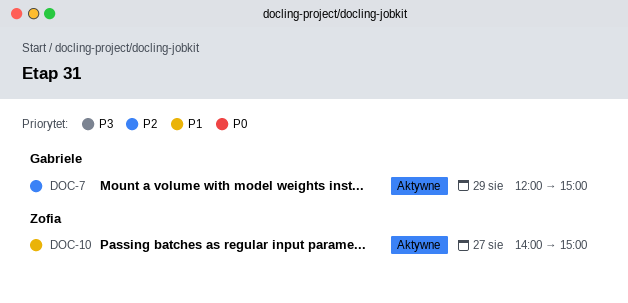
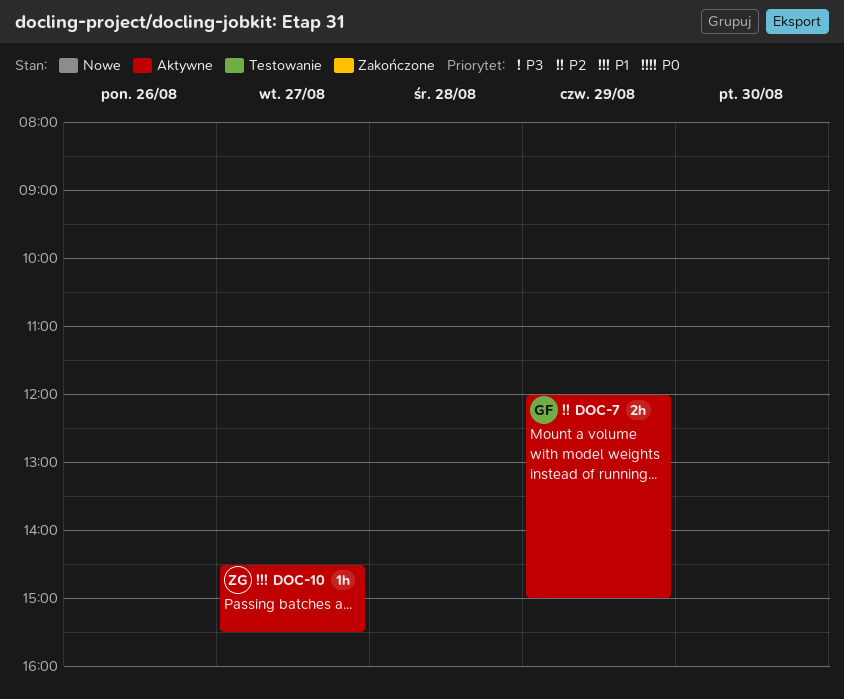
DOC-10, begins: 14:00 -> 14:30
DOC-10, ends: 15:00 -> 15:30

